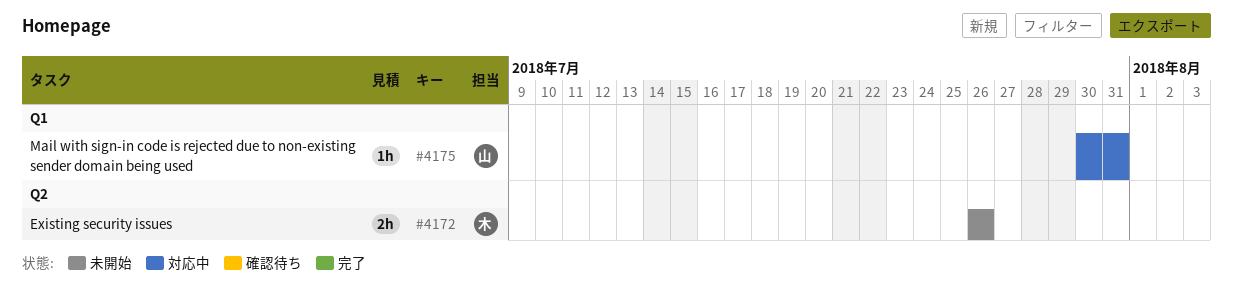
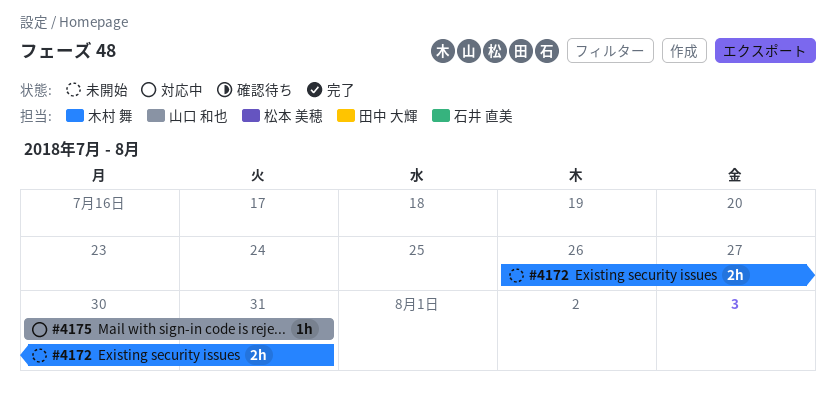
#4172, due: Jul 26 -> Jul 31

